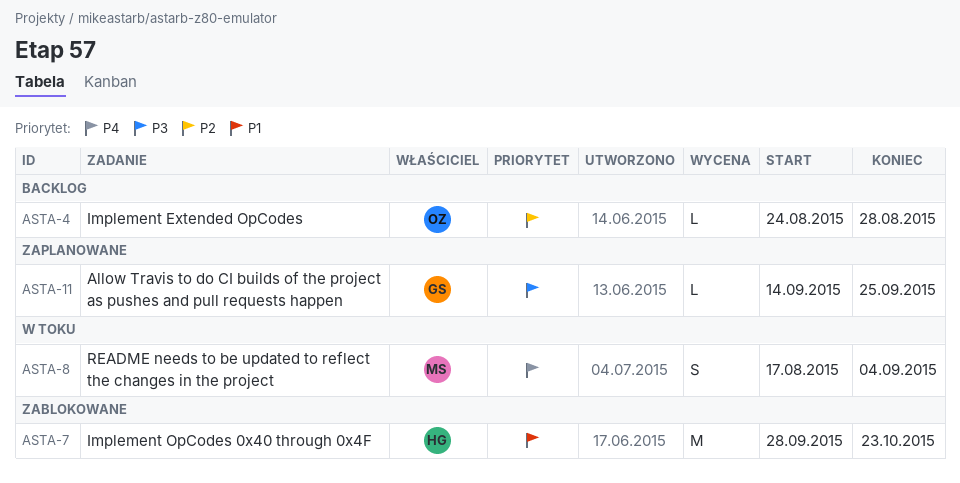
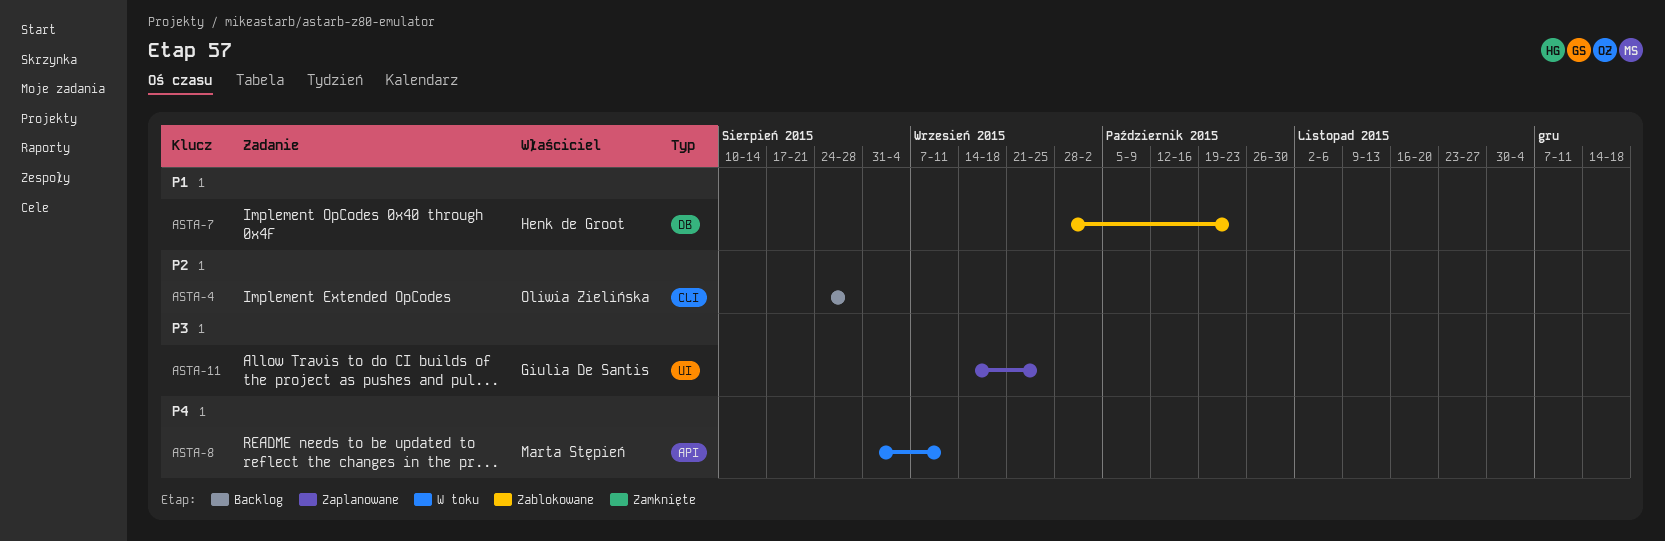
ASTA-8, start: Aug 17 -> Aug 31
ASTA-8, due: Sep 4 -> Sep 11

